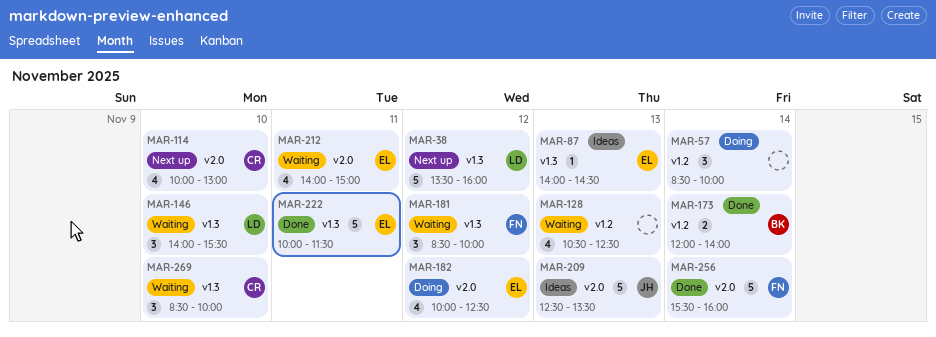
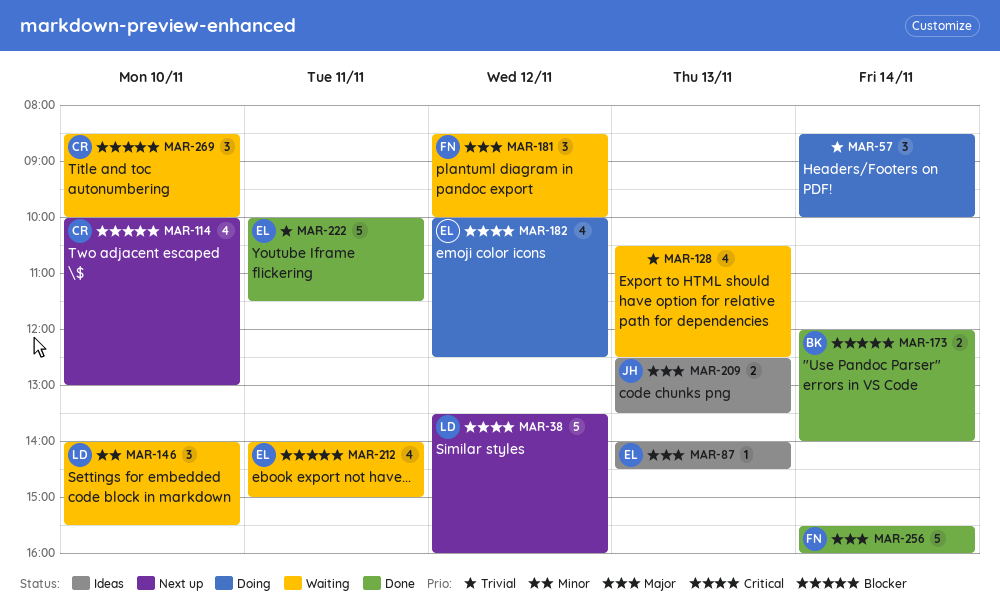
MAR-209, estimate: 5 -> 2

